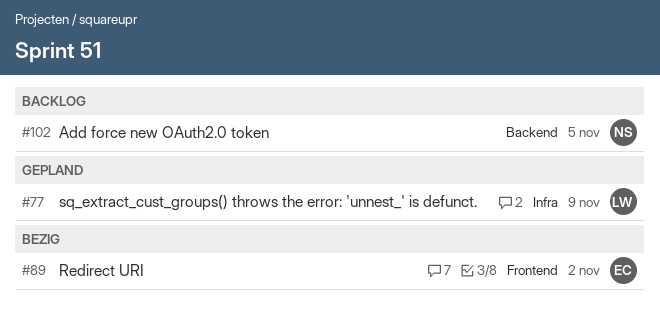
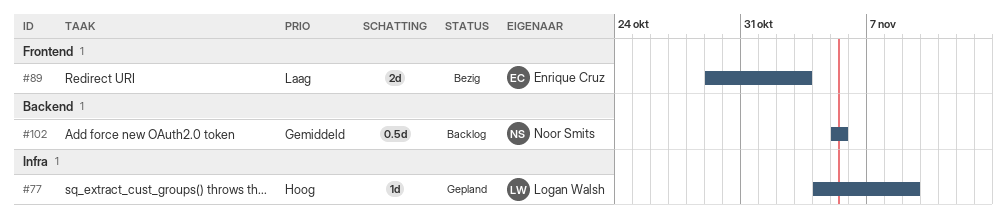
#89, due: Nov 2 -> Nov 3

